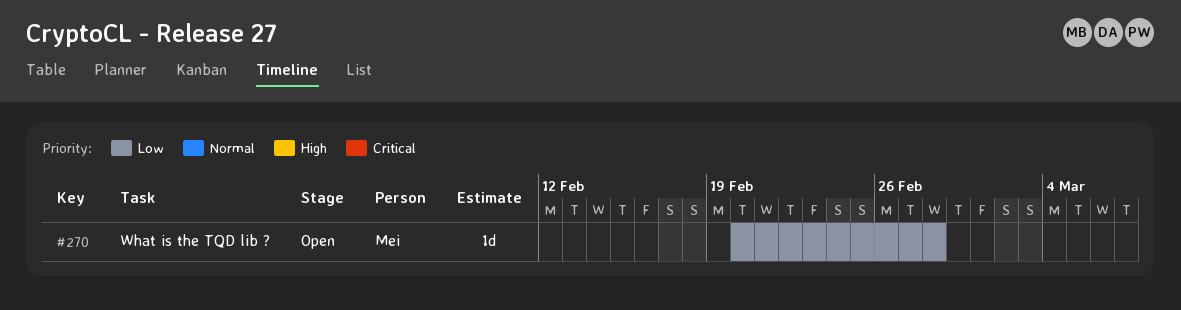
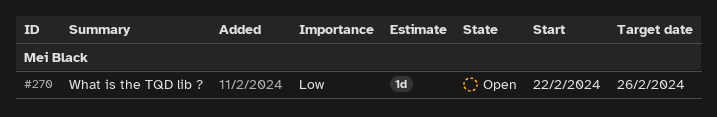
#270, start: Feb 20 -> Feb 22
#270, due: Feb 28 -> Feb 26

